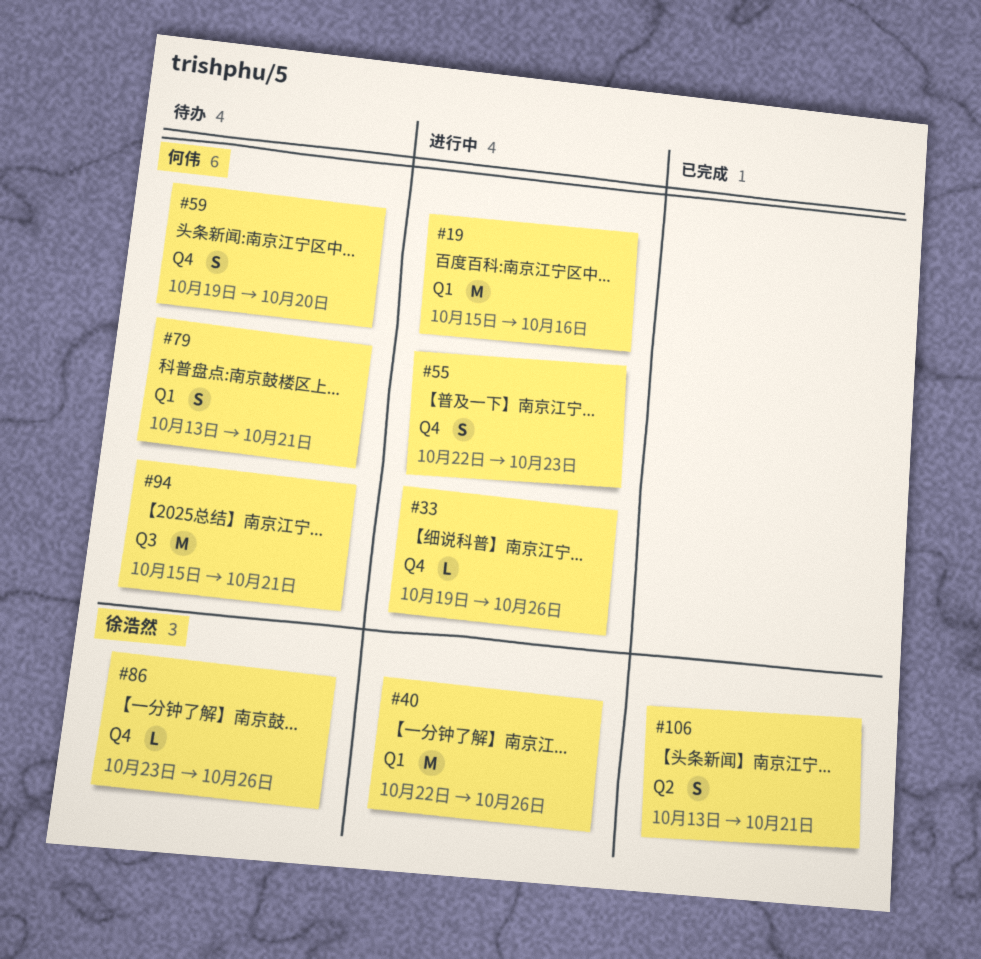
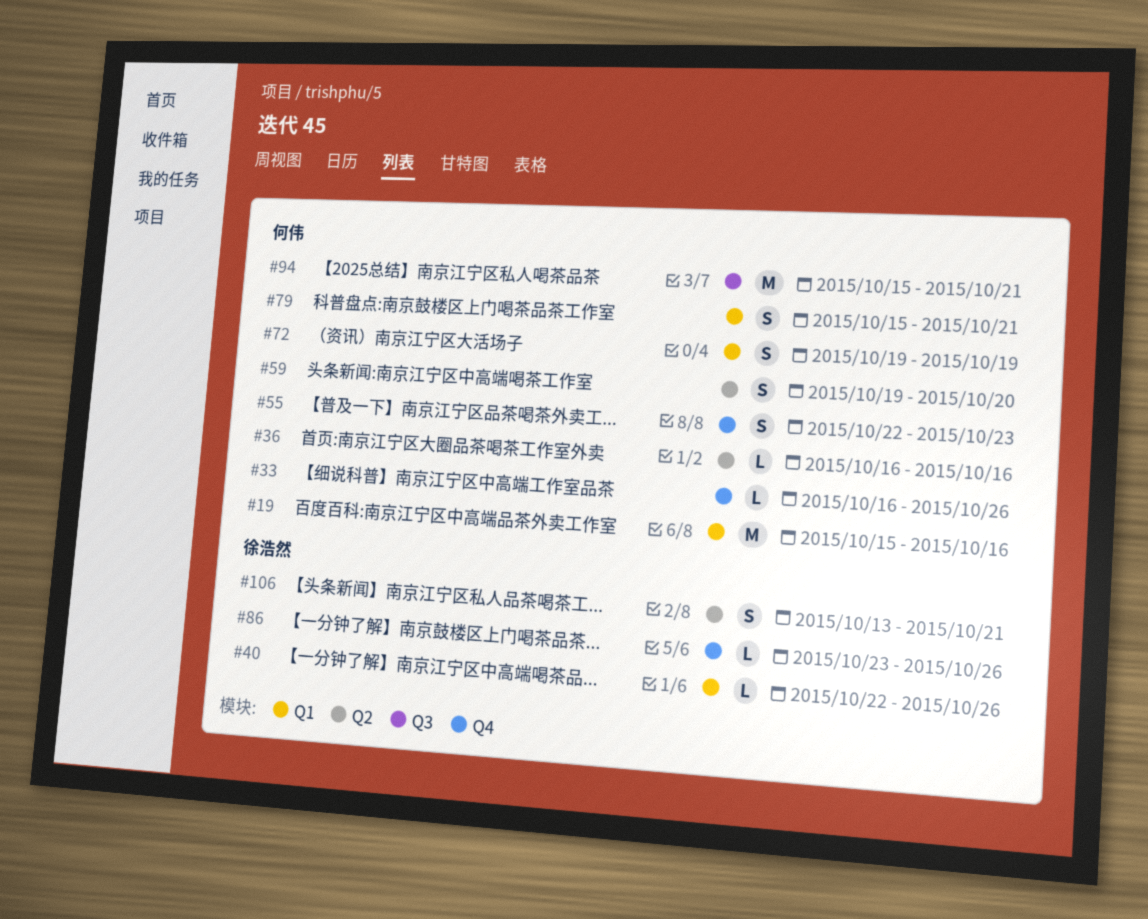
#33, start: Oct 19 -> Oct 16
#36: none -> present
#40, estimate: M -> L
#59, label: Q4 -> Q2
#72: none -> present
#79, start: Oct 13 -> Oct 15

